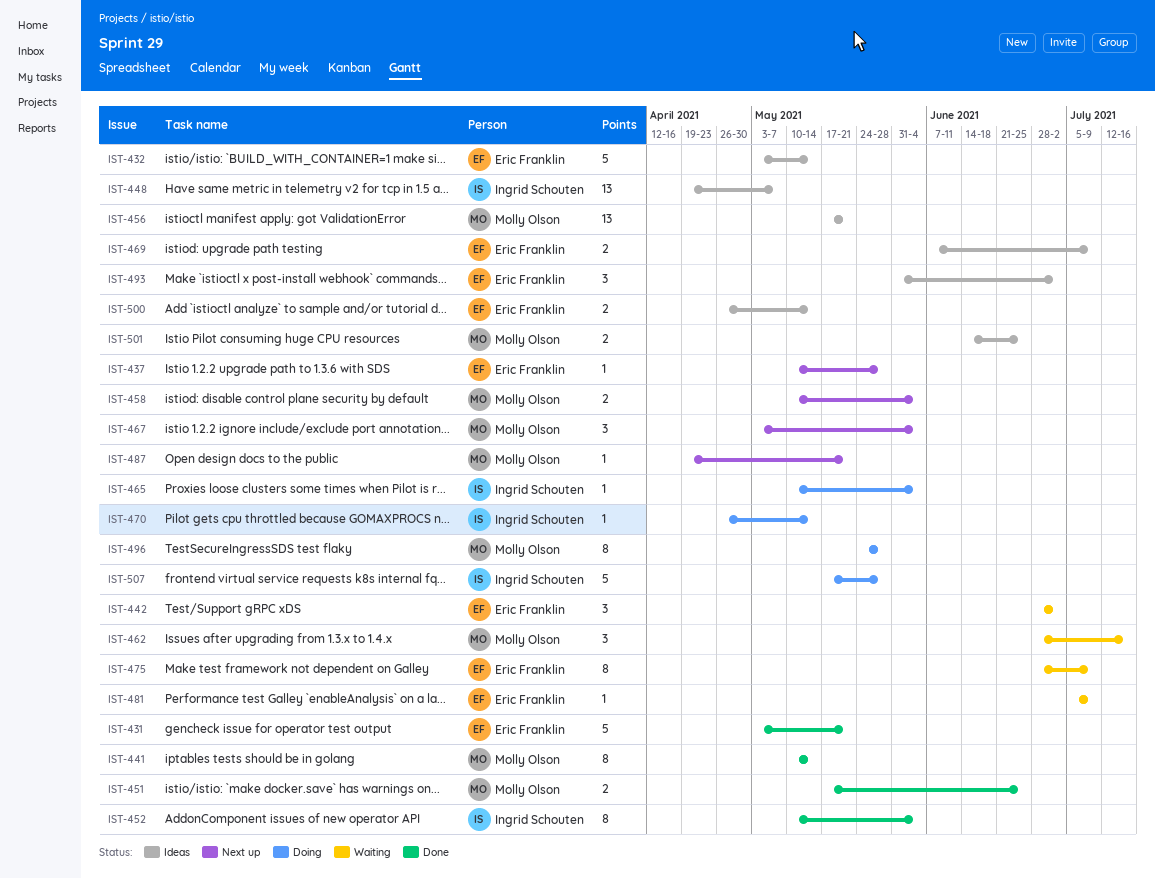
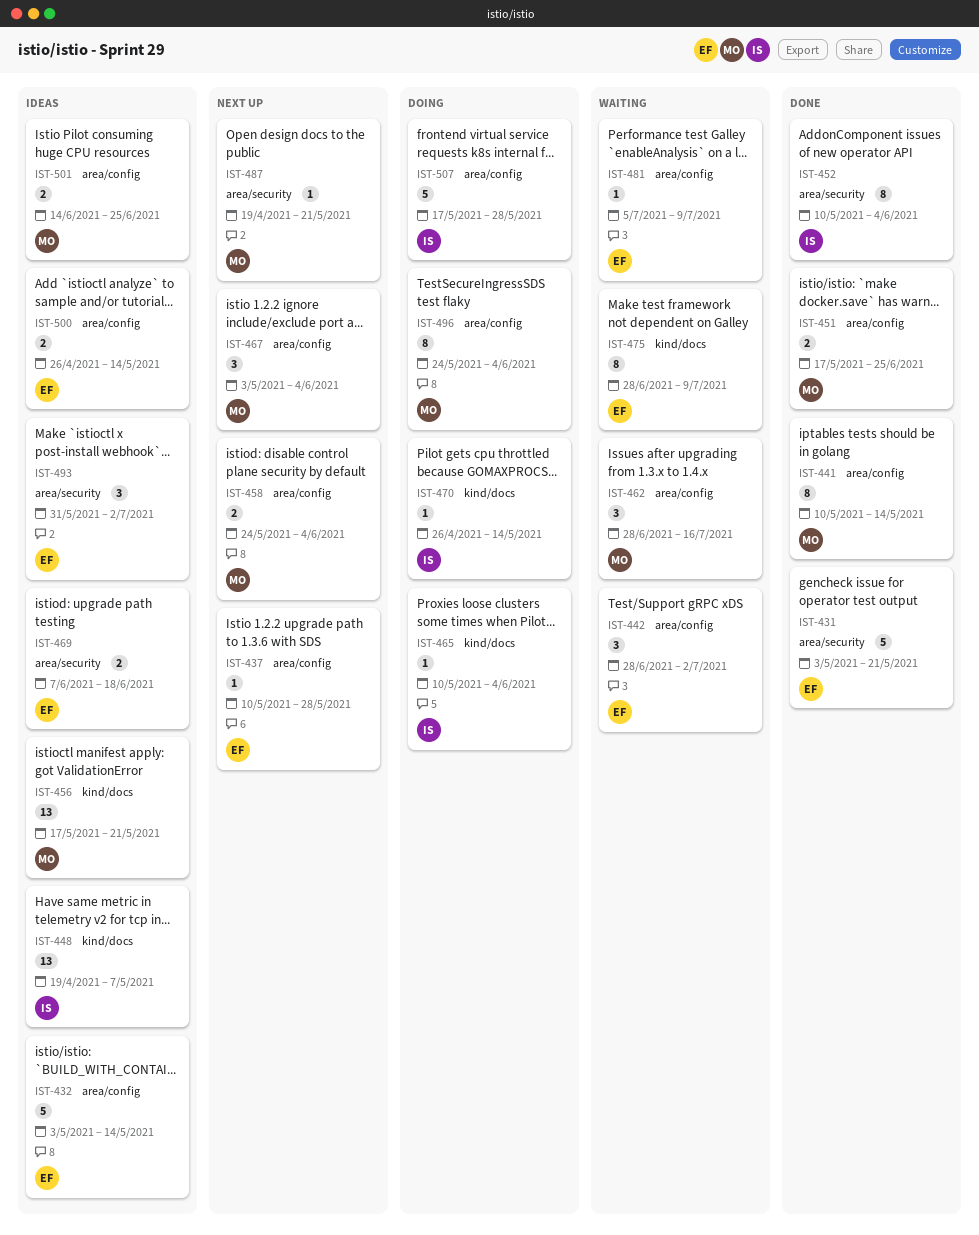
IST-458, start: May 10 -> May 24
IST-469, due: Jul 9 -> Jun 18
IST-496, due: May 28 -> Jun 4

